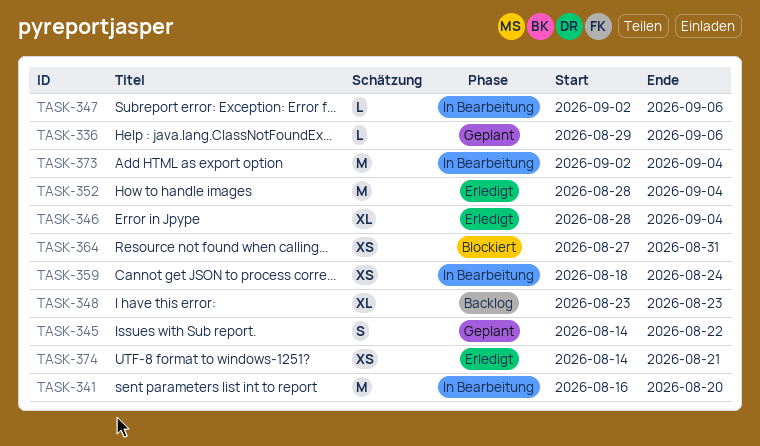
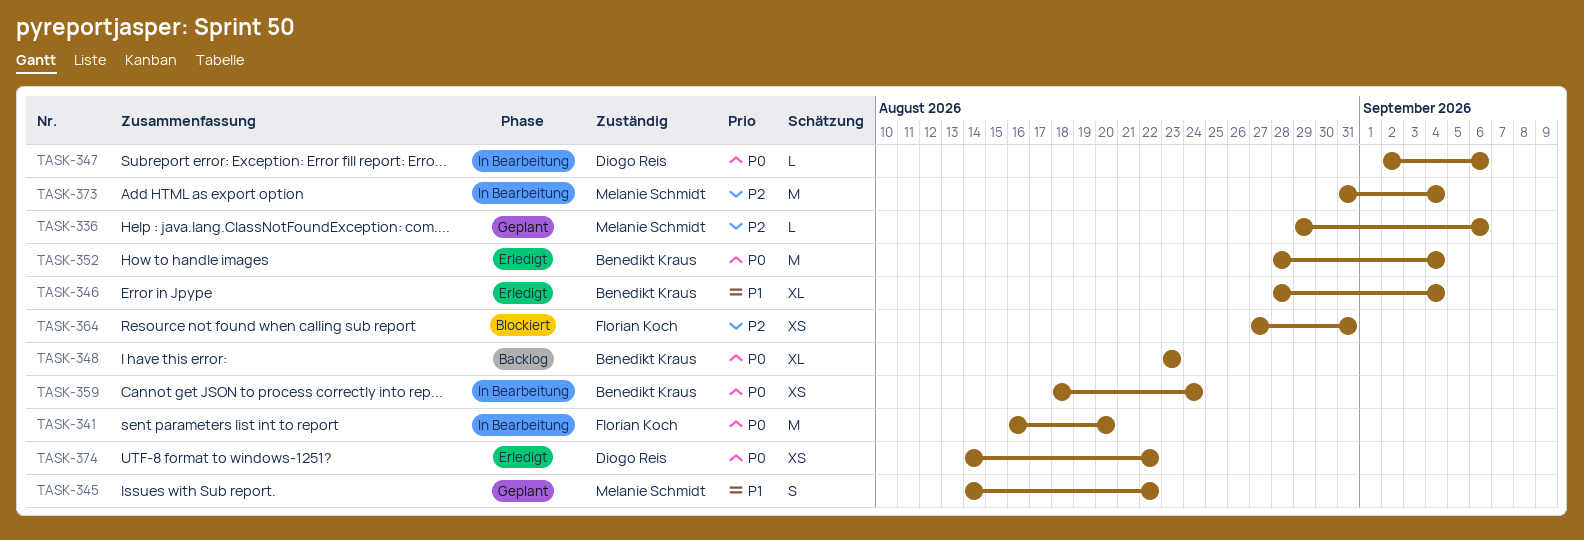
TASK-373, start: Sep 2 -> Aug 31
TASK-374, due: Aug 21 -> Aug 22

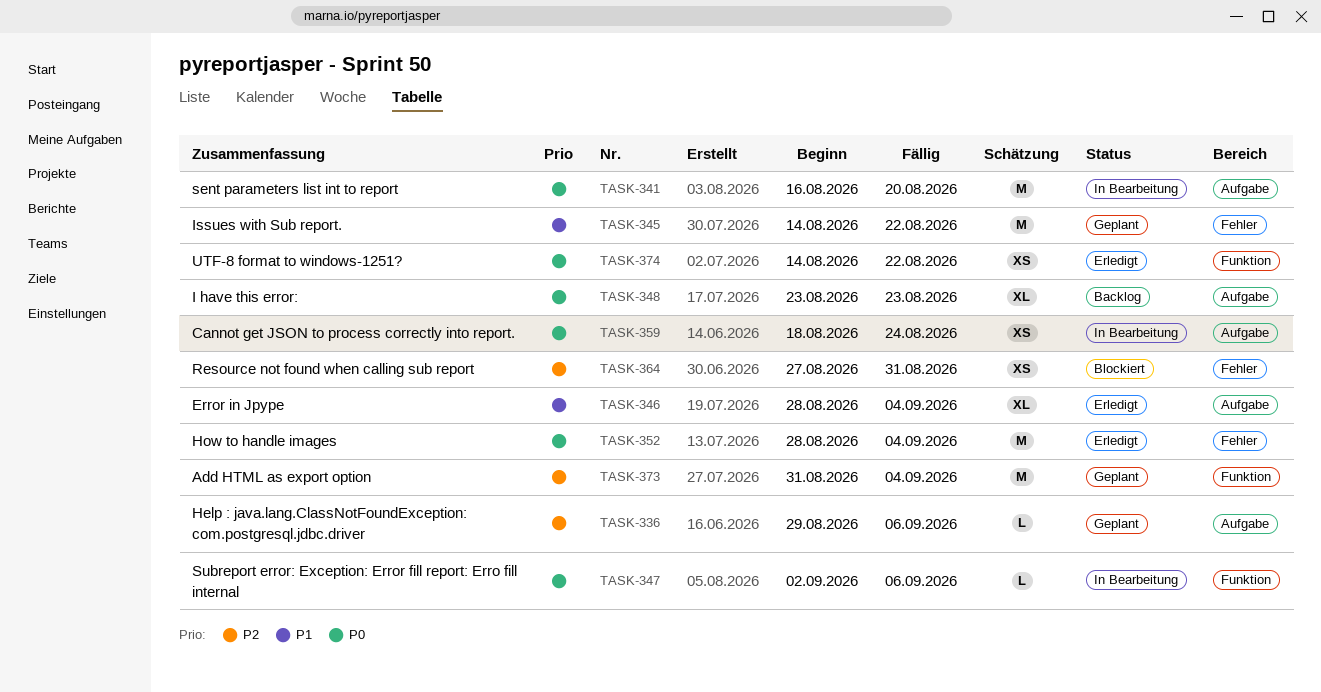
TASK-345, estimate: S -> M
TASK-373, status: In Bearbeitung -> Geplant

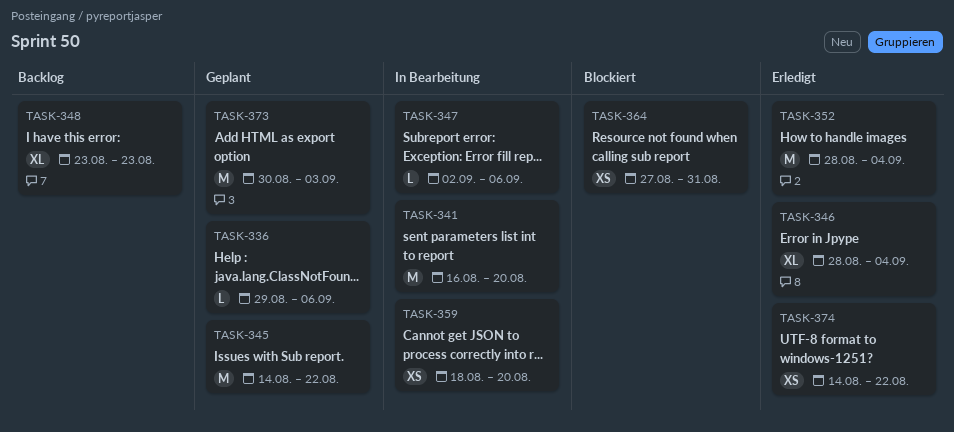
TASK-359, due: Aug 24 -> Aug 20
TASK-373, start: Aug 31 -> Aug 30
TASK-373, due: Sep 4 -> Sep 3

